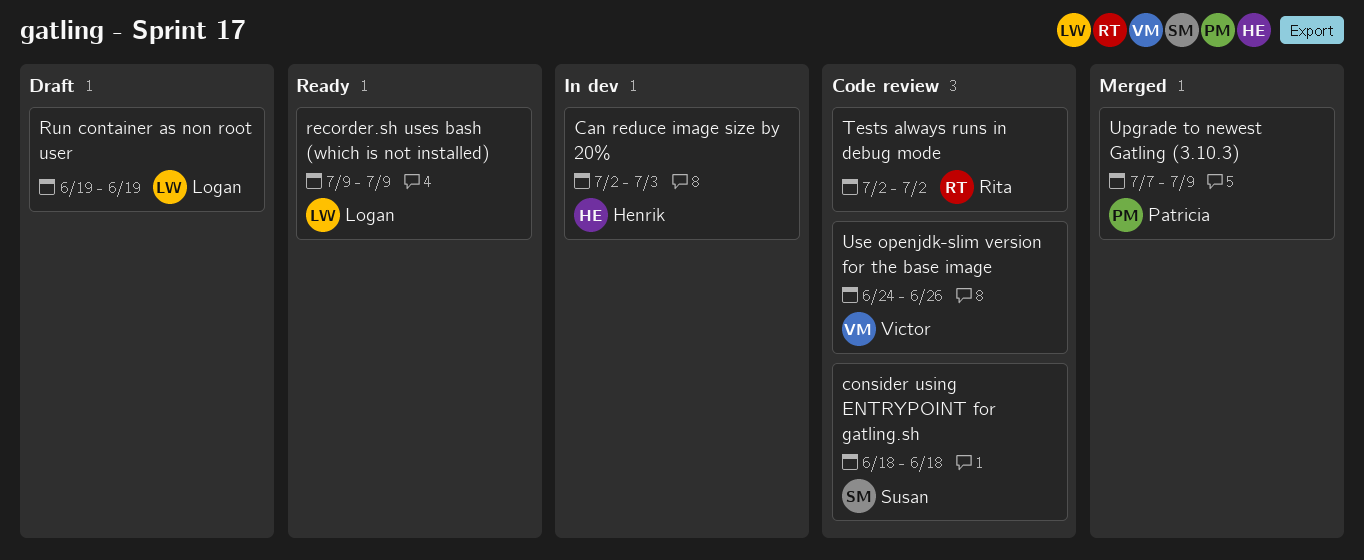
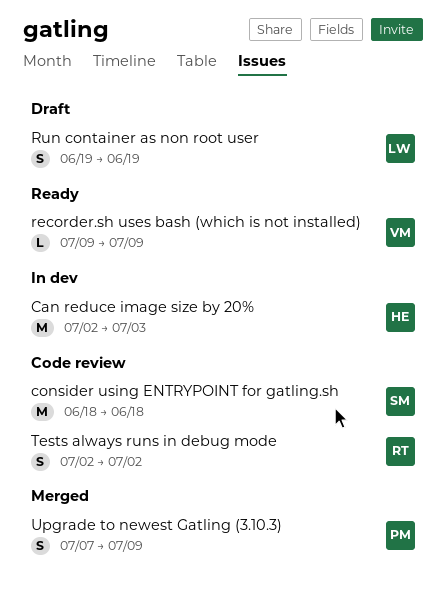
recorder.sh uses bash (which is not installed), owner: Logan -> Victor
Use openjdk-slim version for the base image: present -> none

